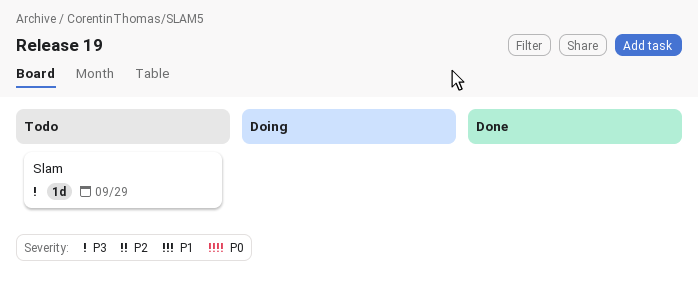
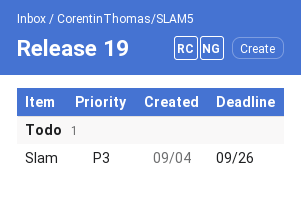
Slam, due: Sep 29 -> Sep 26

